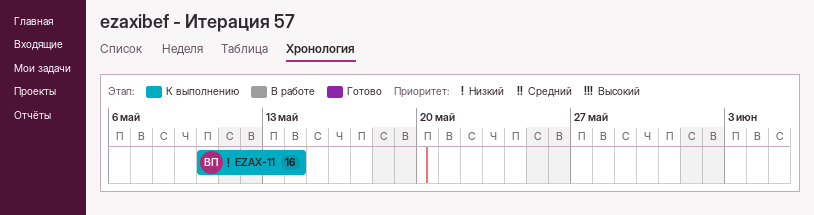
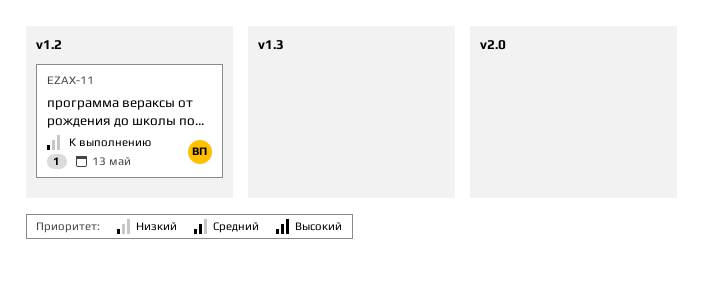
EZAX-11, estimate: 16 -> 1
EZAX-11, due: May 14 -> May 13

